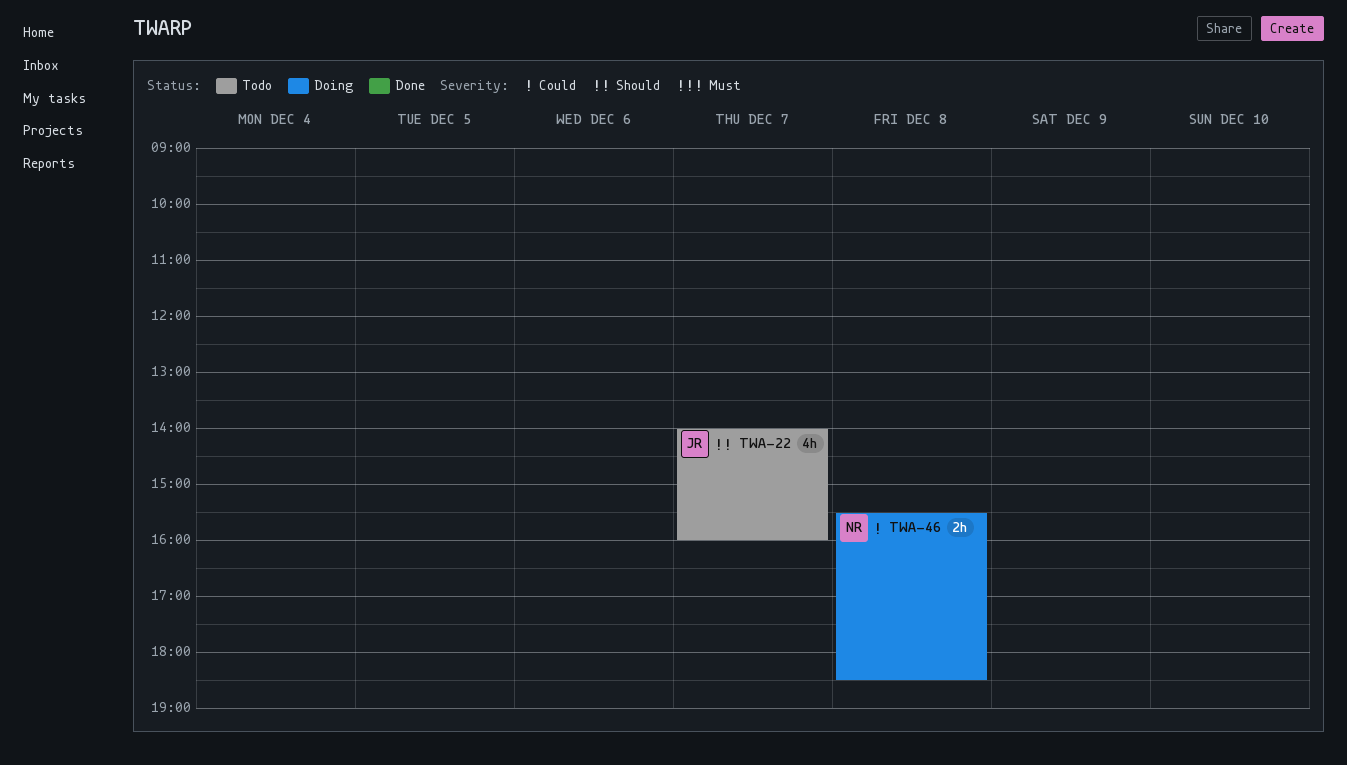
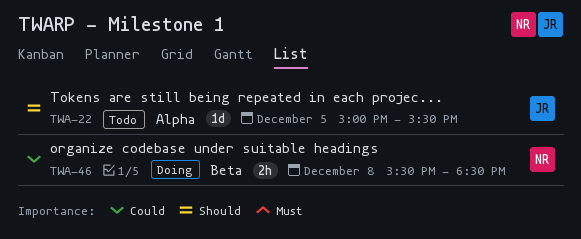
TWA-22, estimate: 4h -> 1d
TWA-22, day: Dec 7 -> Dec 5
TWA-22, begins: 14:00 -> 15:00
TWA-22, ends: 16:00 -> 15:30

